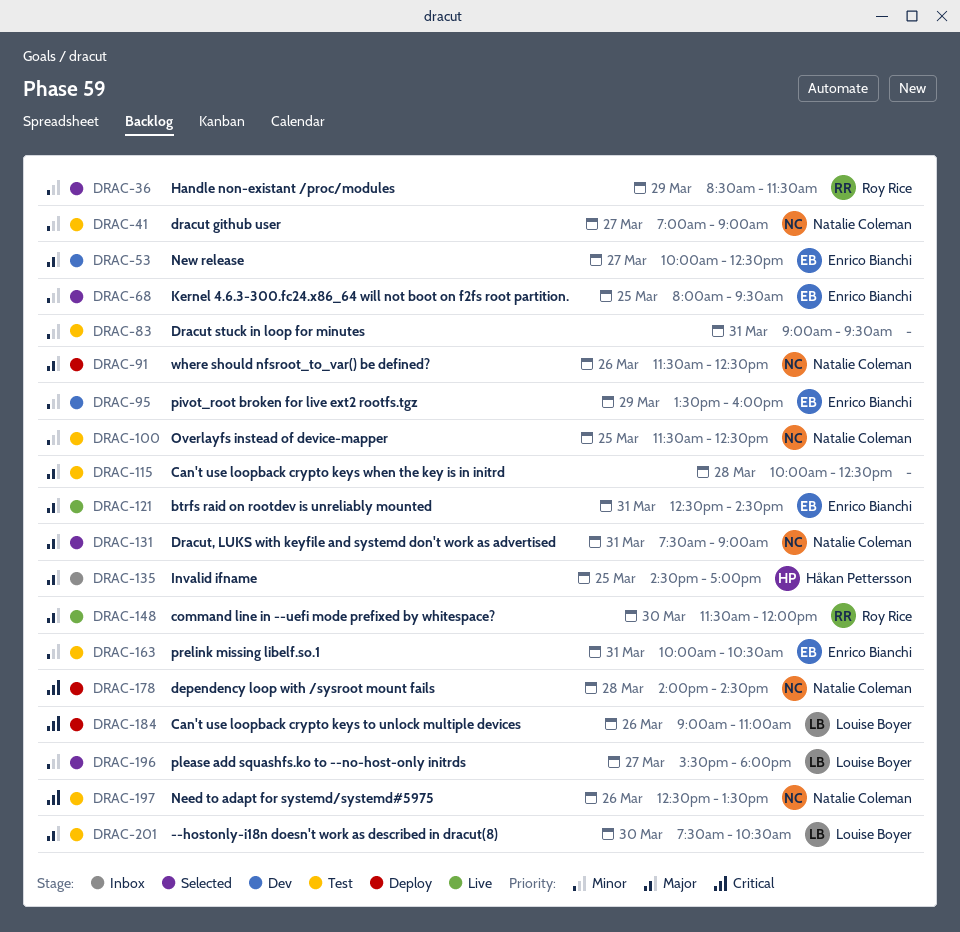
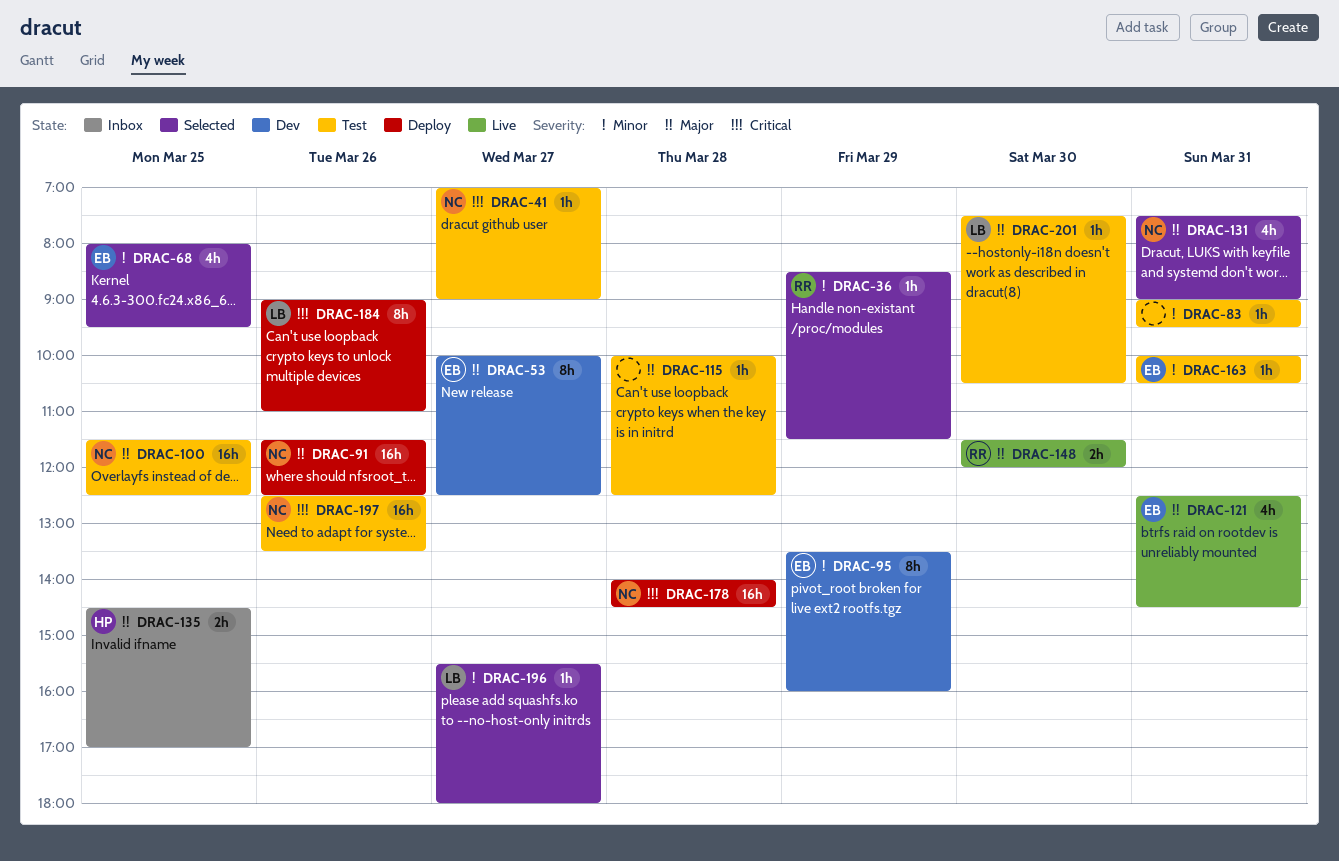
DRAC-41, priority: Minor -> Critical
DRAC-100, priority: Minor -> Major

